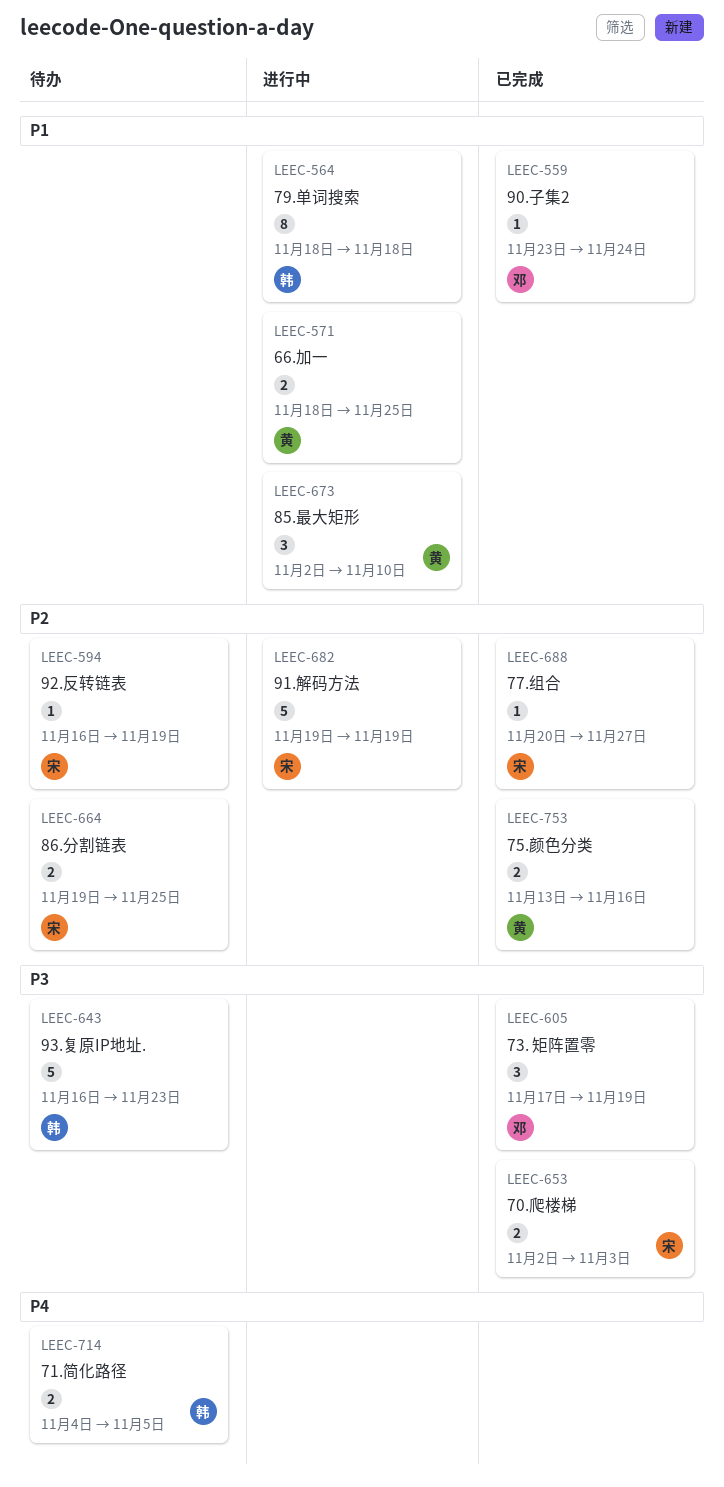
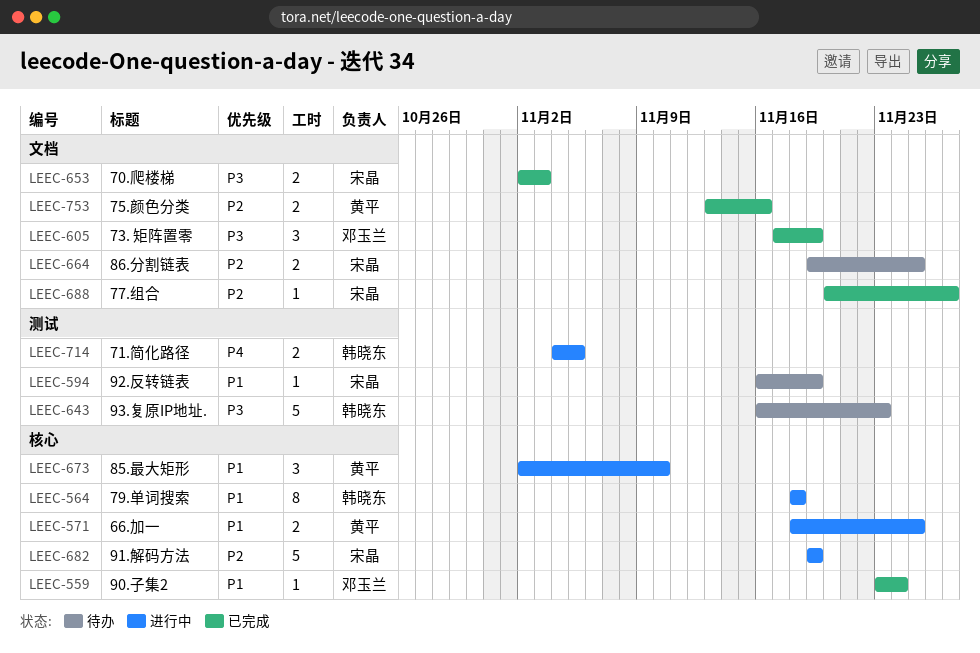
LEEC-594, priority: P2 -> P1
LEEC-714, status: 待办 -> 进行中

